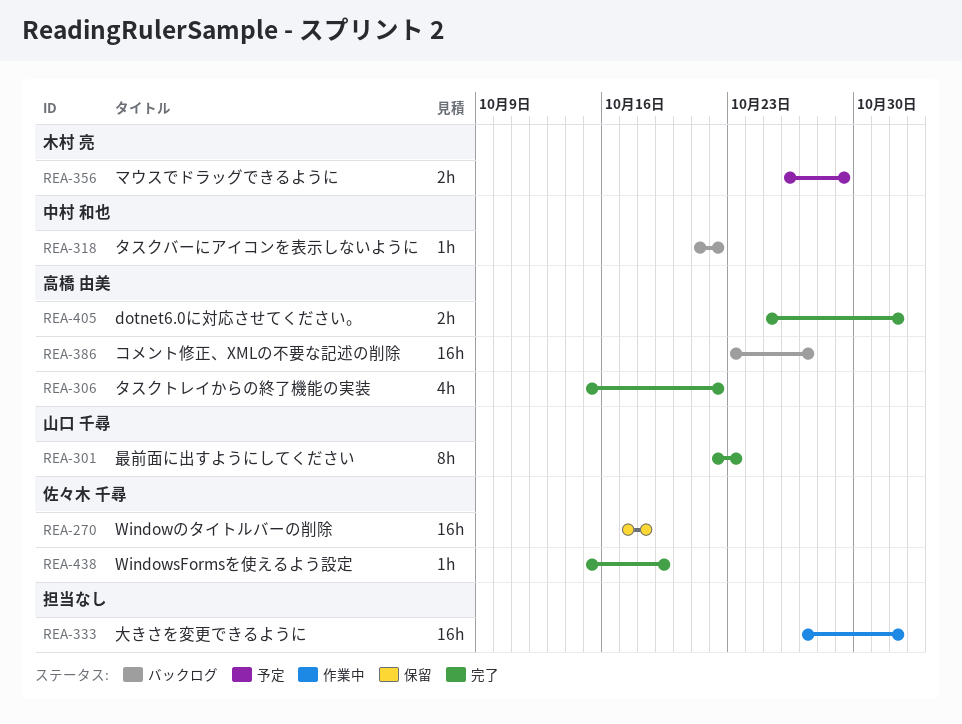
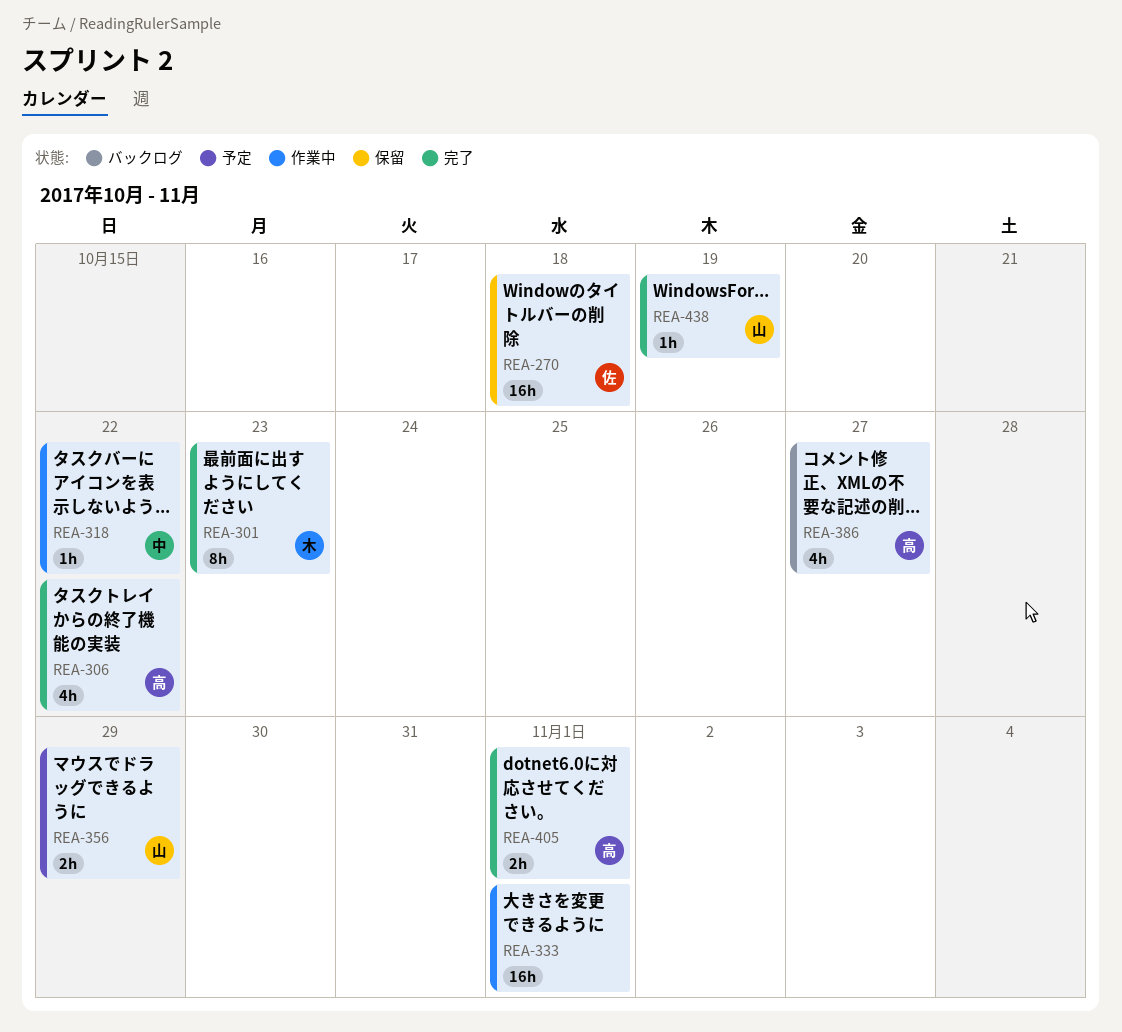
REA-301, owner: 山口 千尋 -> 木村 亮
REA-318, status: バックログ -> 作業中
REA-356, owner: 木村 亮 -> 山口 千尋
REA-386, estimate: 16h -> 4h
REA-438, owner: 佐々木 千尋 -> 山口 千尋

